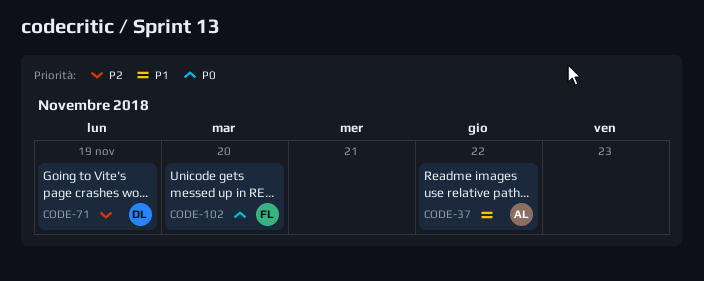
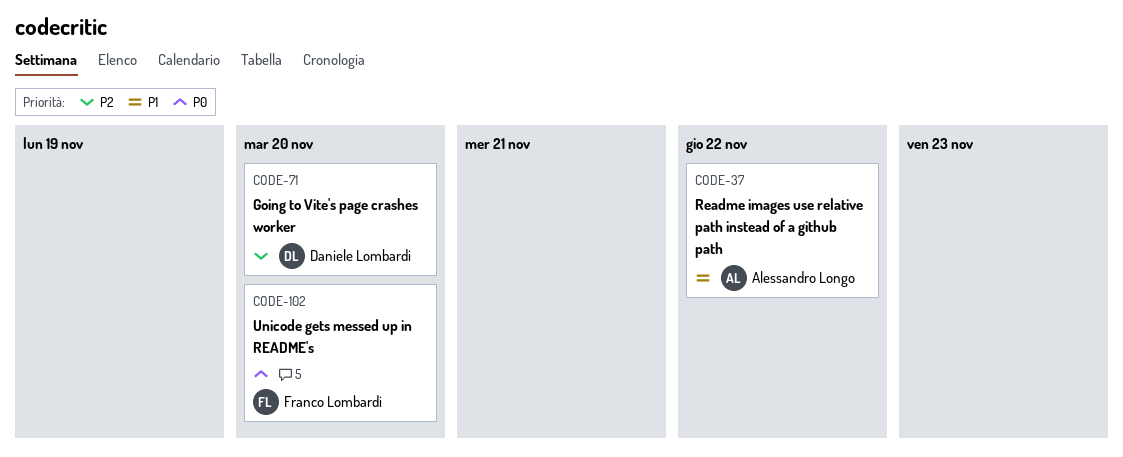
CODE-71, due: Nov 19 -> Nov 20

